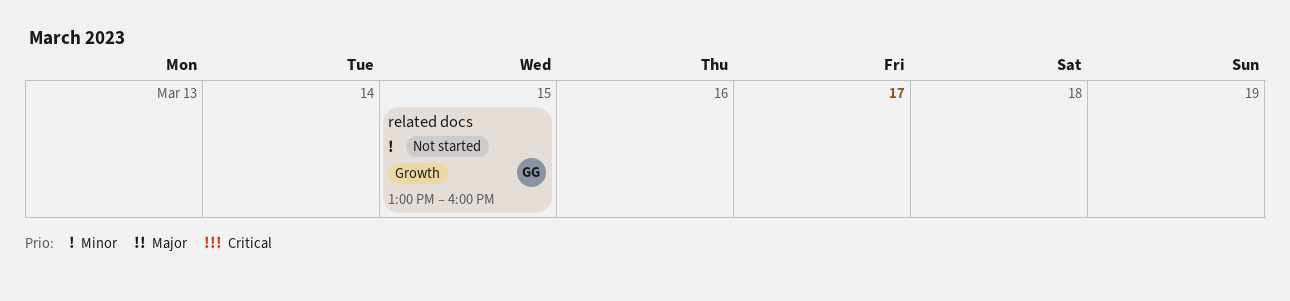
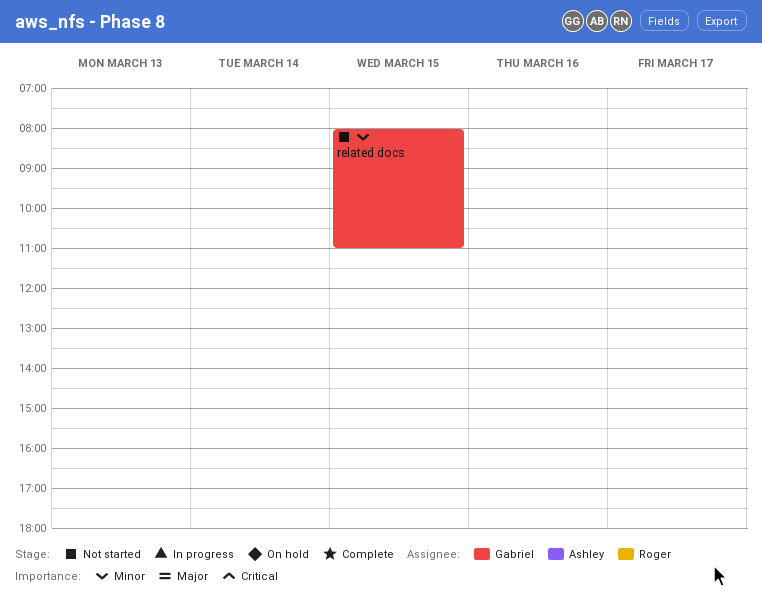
related docs, begins: 13:00 -> 08:00
related docs, ends: 16:00 -> 11:00

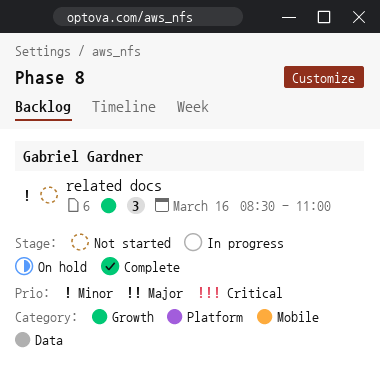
related docs, day: Mar 15 -> Mar 16
related docs, begins: 08:00 -> 08:30

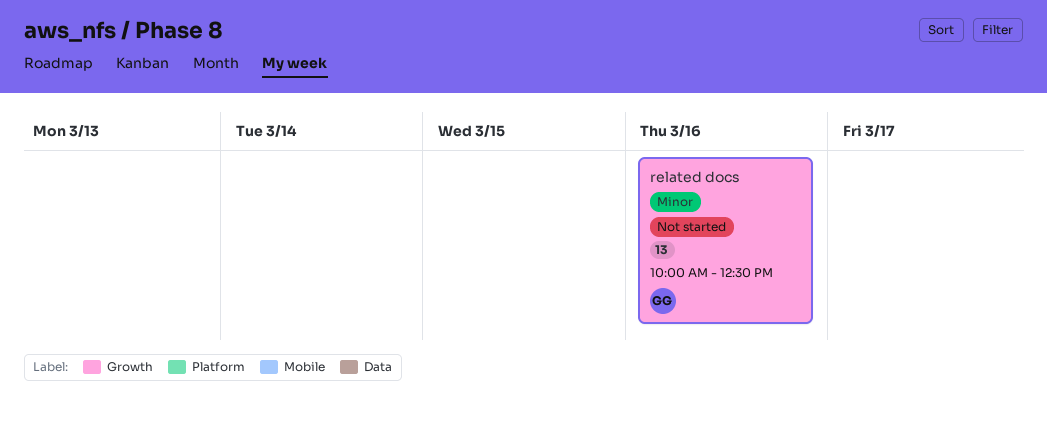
related docs, estimate: 3 -> 13
related docs, begins: 08:30 -> 10:00
related docs, ends: 11:00 -> 12:30

